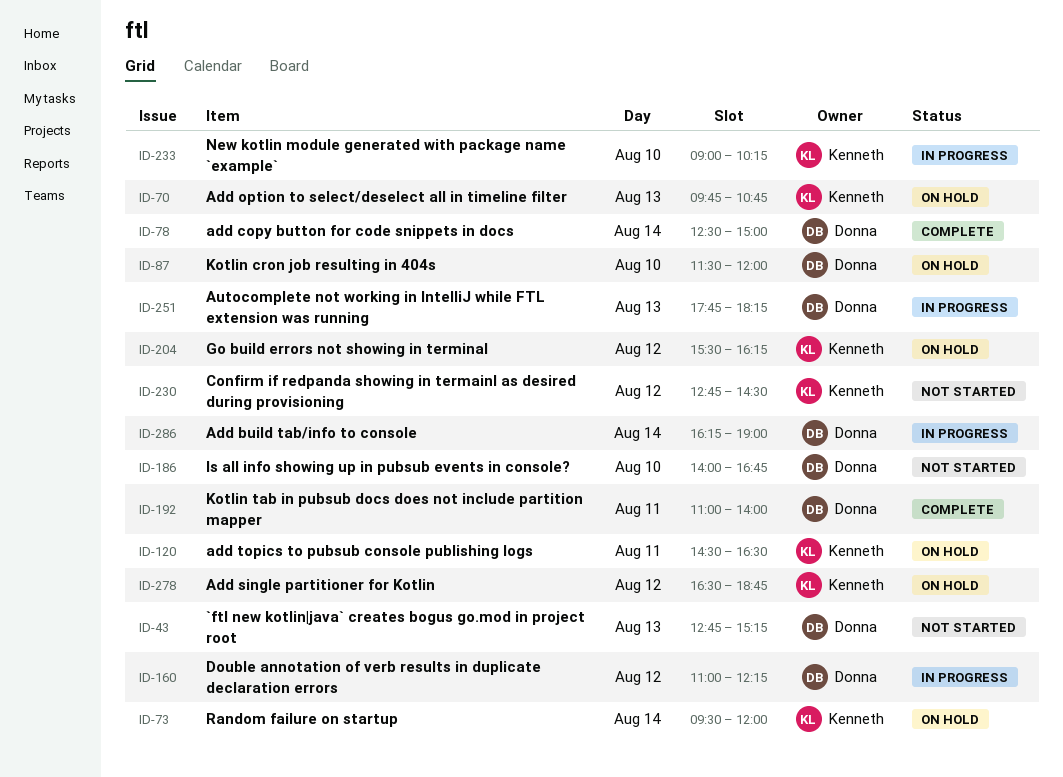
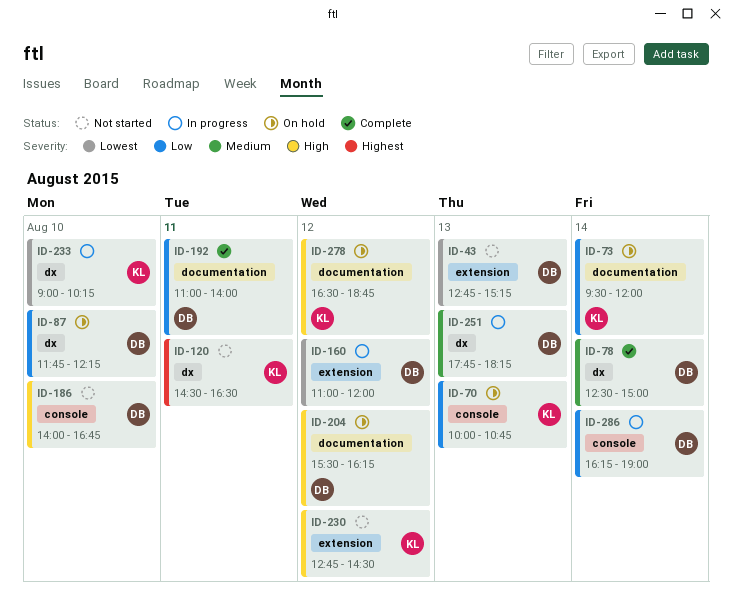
ID-70, begins: 09:45 -> 10:00
ID-87, begins: 11:30 -> 11:45
ID-87, ends: 12:00 -> 12:15
ID-120, status: On hold -> Not started
ID-160, ends: 12:15 -> 12:00
ID-204, owner: Kenneth -> Donna

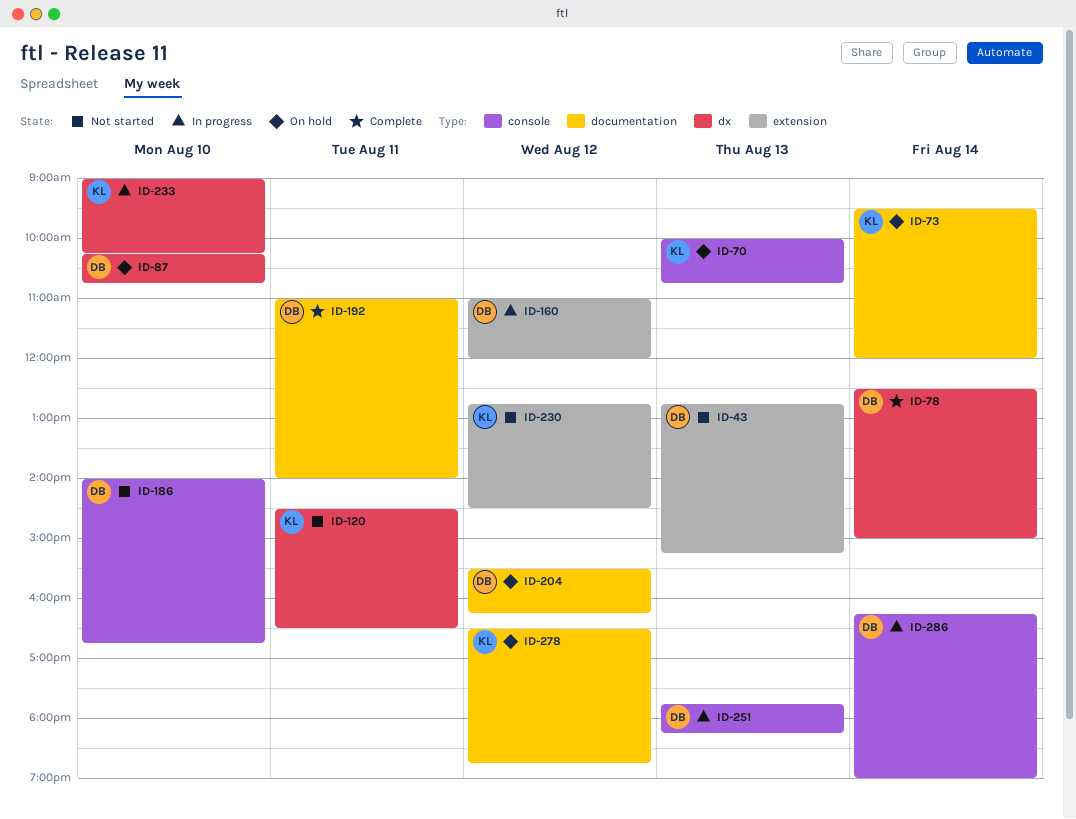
ID-87, begins: 11:45 -> 10:15
ID-87, ends: 12:15 -> 10:45
ID-251, label: dx -> console

